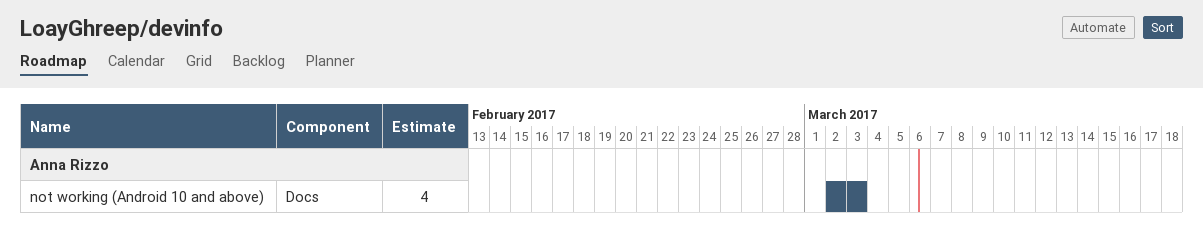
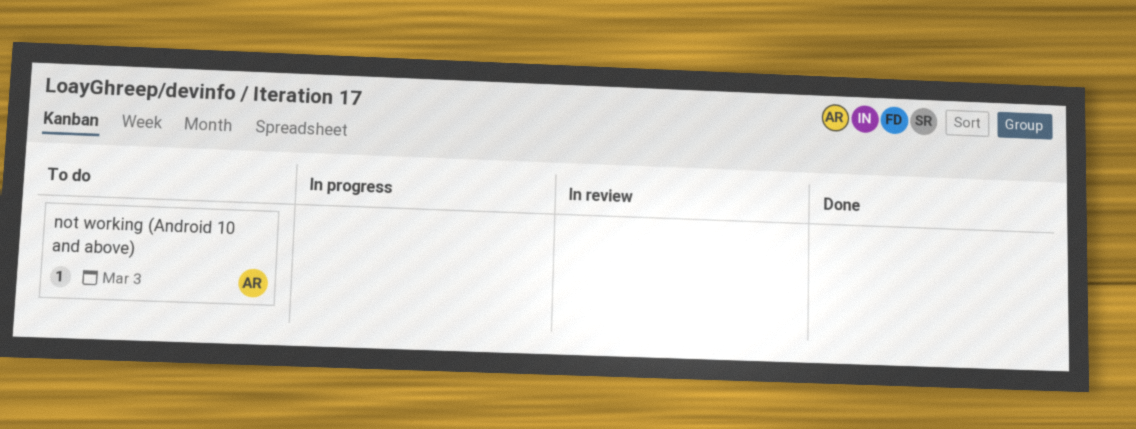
not working (Android 10 and above), estimate: 4 -> 1

